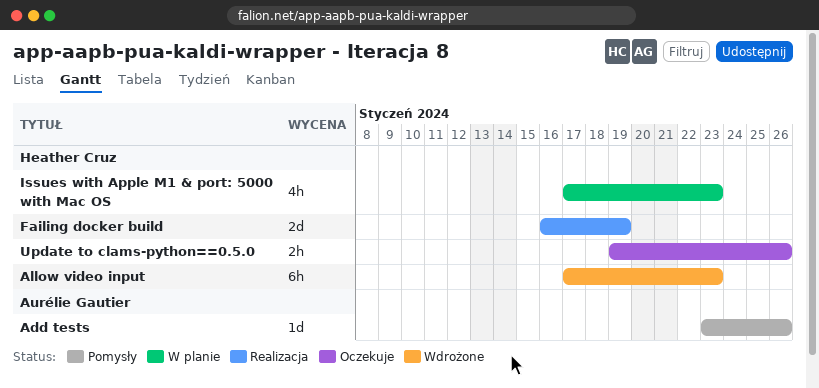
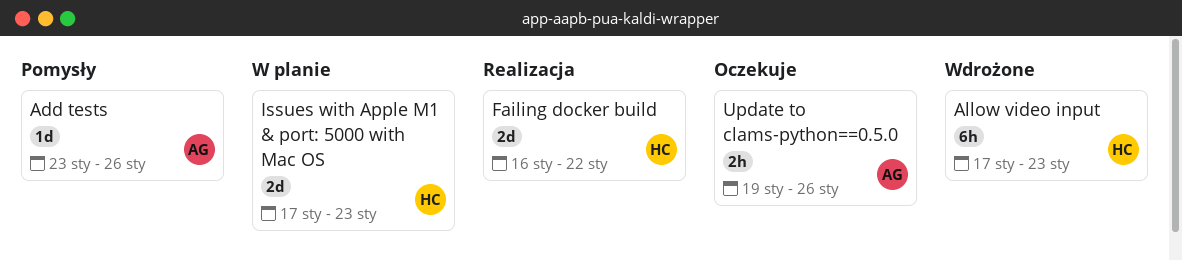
Failing docker build, due: Jan 19 -> Jan 22
Issues with Apple M1 & port: 5000 with Mac OS, estimate: 4h -> 2d
Update to clams-python==0.5.0, owner: Heather Cruz -> Aurélie Gautier

